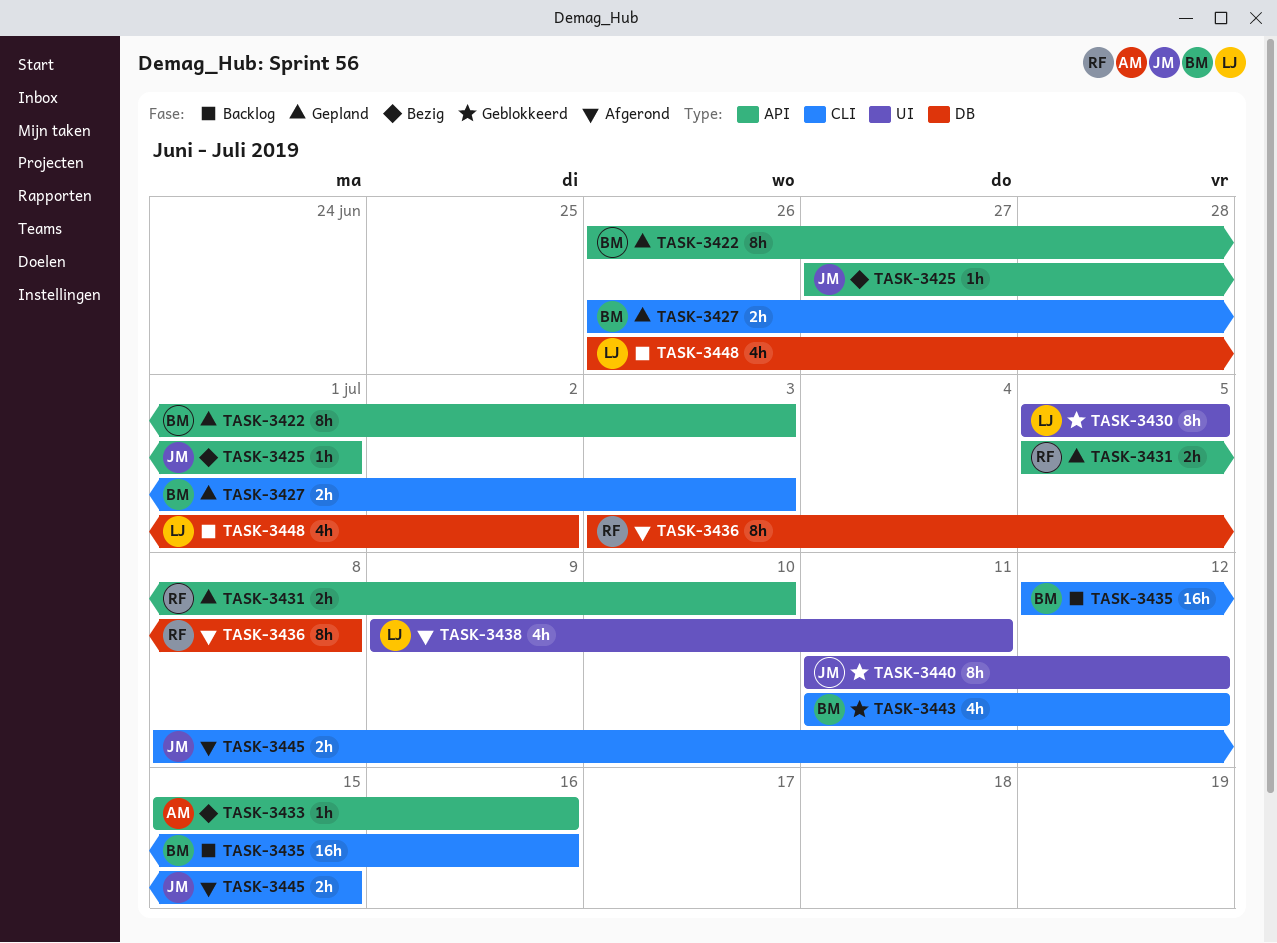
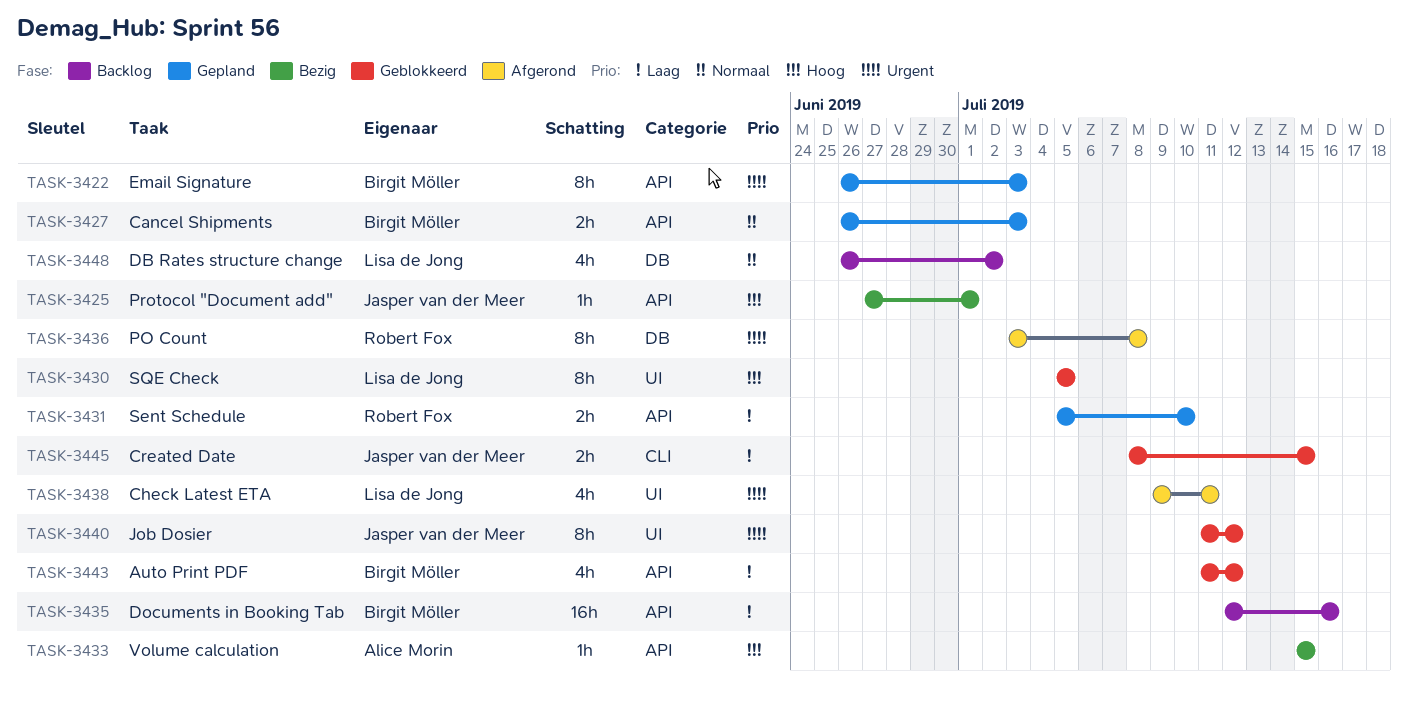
TASK-3427, label: CLI -> API
TASK-3433, due: Jul 16 -> Jul 15
TASK-3435, label: CLI -> API
TASK-3443, label: CLI -> API
TASK-3445, status: Afgerond -> Geblokkeerd

